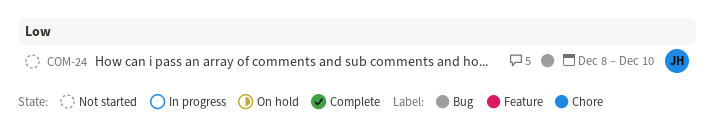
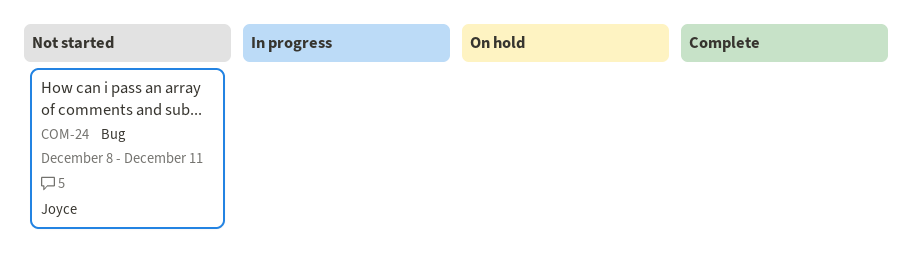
COM-24, due: Dec 10 -> Dec 11

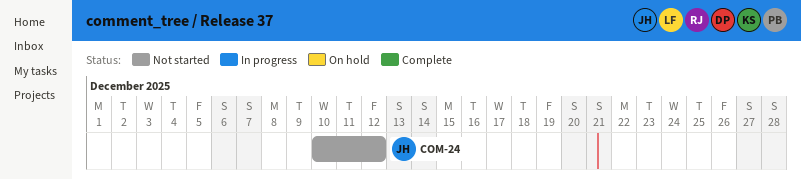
COM-24, start: Dec 8 -> Dec 10
COM-24, due: Dec 11 -> Dec 12

